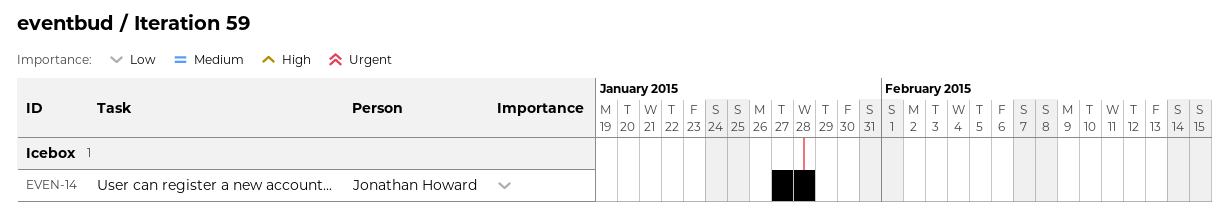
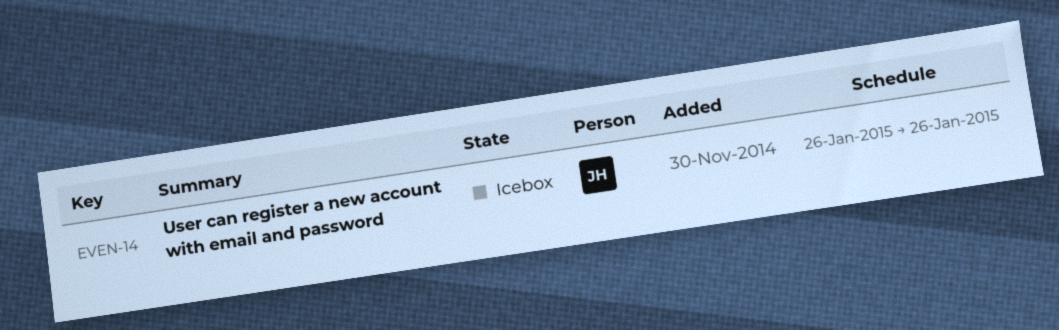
EVEN-14, start: Jan 27 -> Jan 26
EVEN-14, due: Jan 28 -> Jan 26

